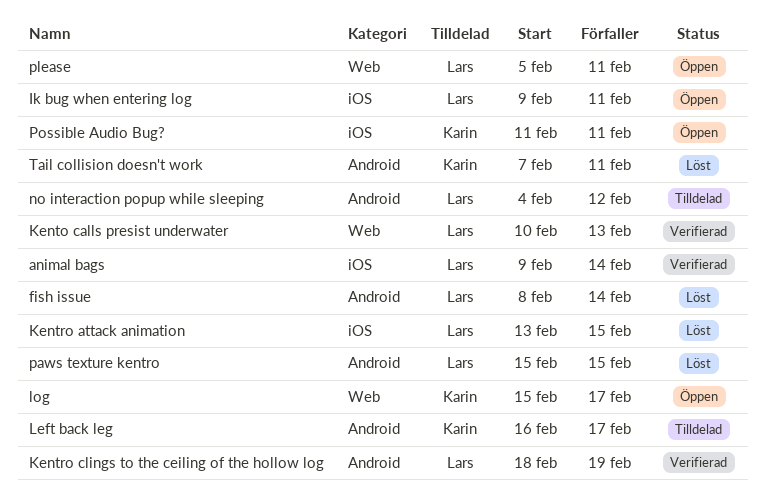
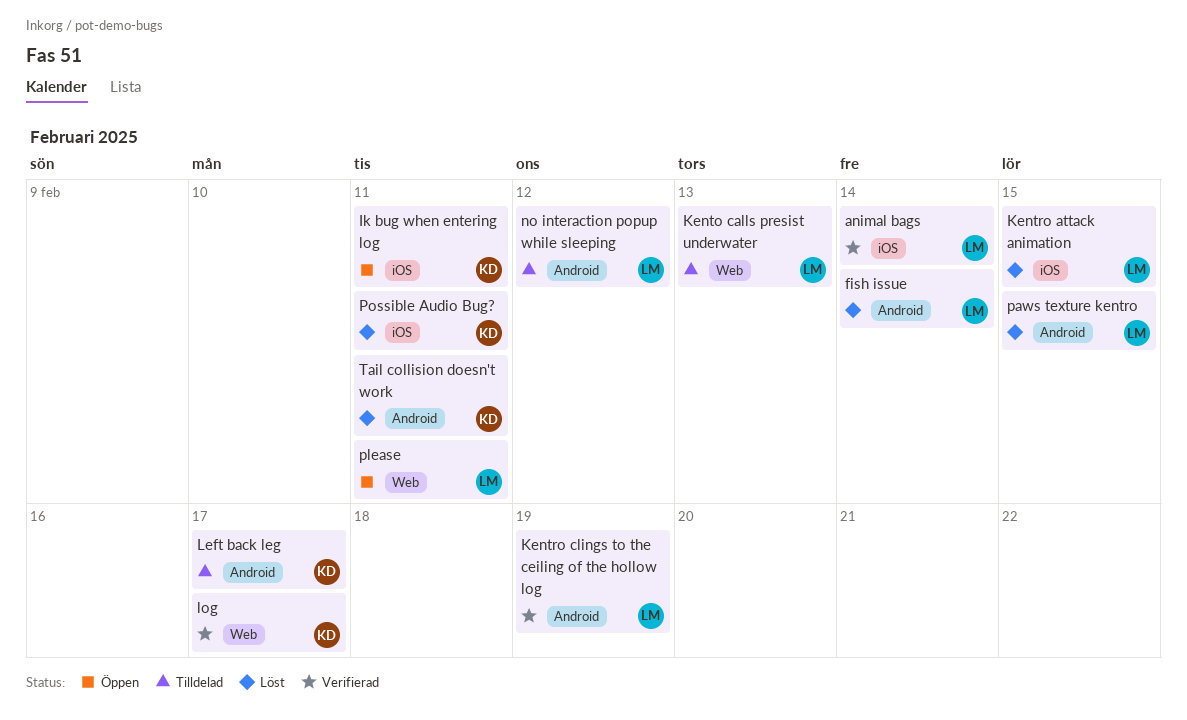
Ik bug when entering log, owner: Lars -> Karin
Kento calls presist underwater, status: Verifierad -> Tilldelad
log, status: Öppen -> Verifierad
Possible Audio Bug?, status: Öppen -> Löst

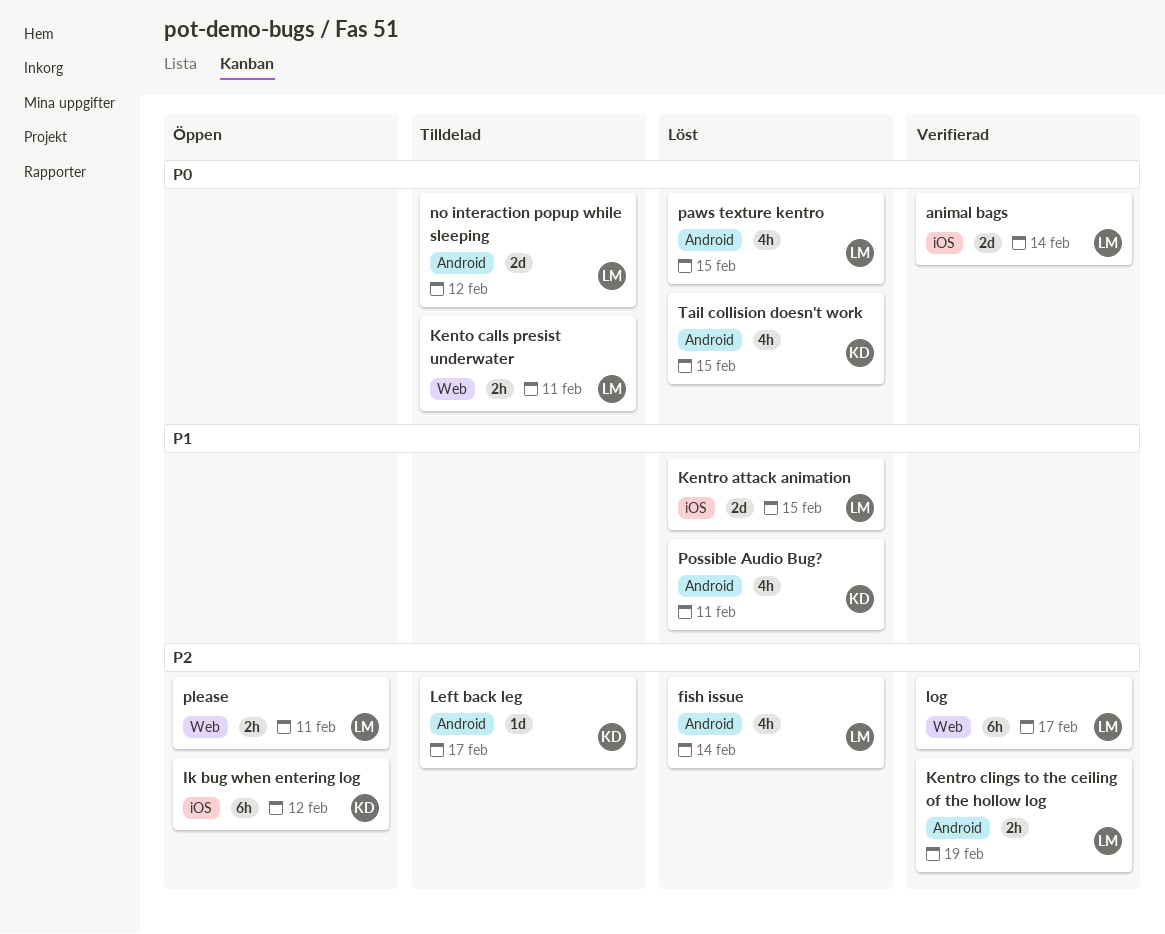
Ik bug when entering log, due: Feb 11 -> Feb 12
Kento calls presist underwater, due: Feb 13 -> Feb 11
log, owner: KD -> LM
Possible Audio Bug?, label: iOS -> Android
Tail collision doesn't work, due: Feb 11 -> Feb 15

